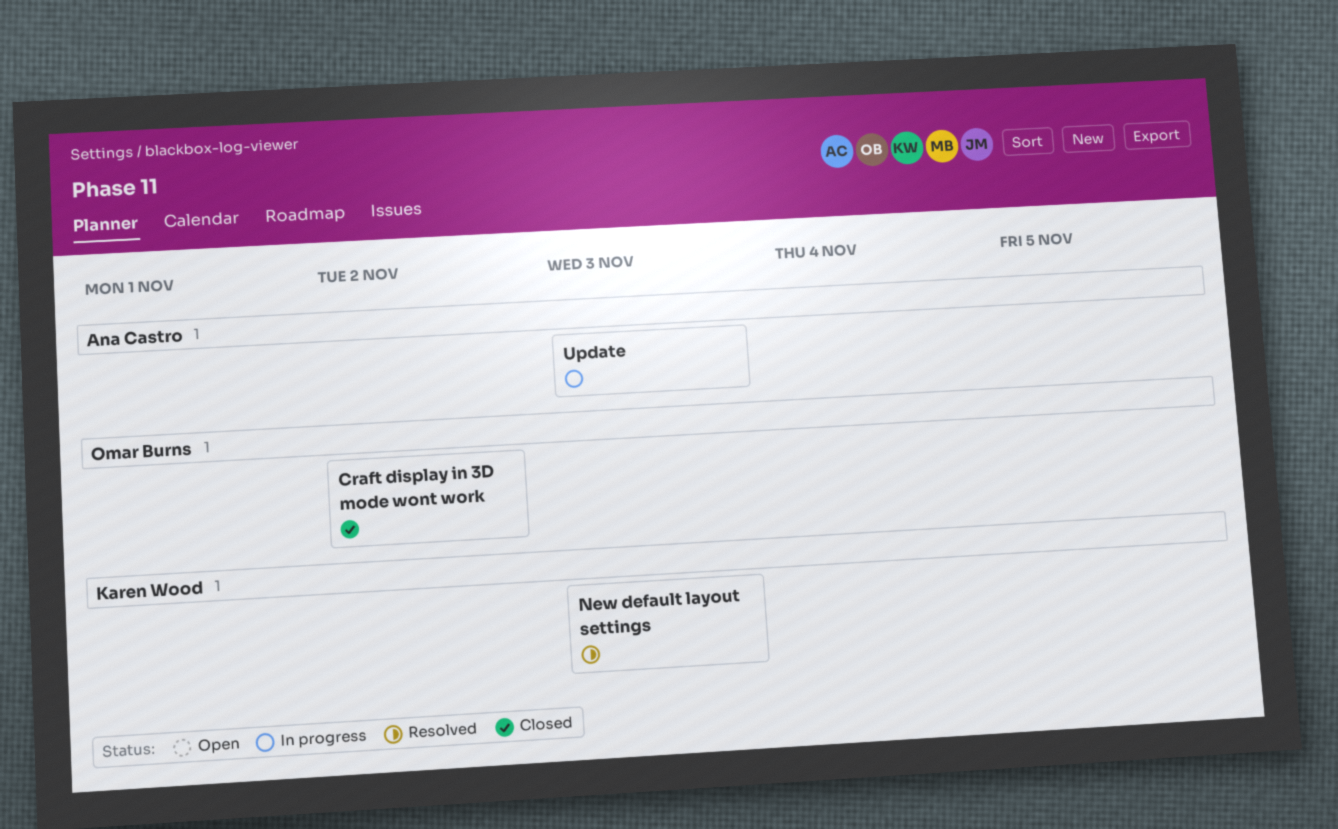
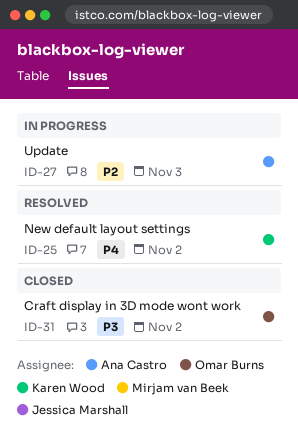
New default layout settings, due: Nov 3 -> Nov 2

